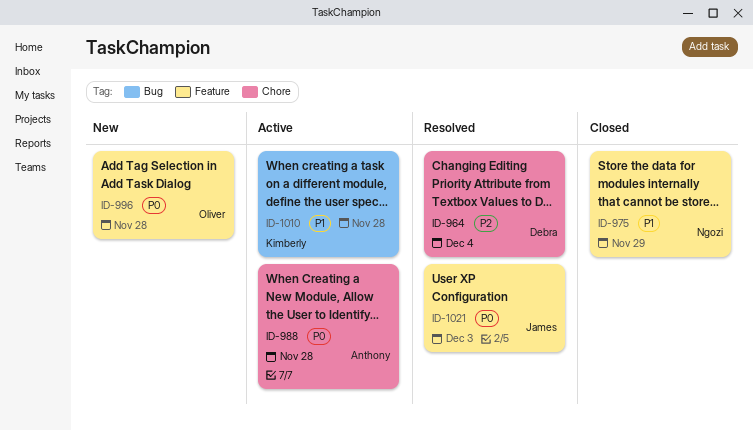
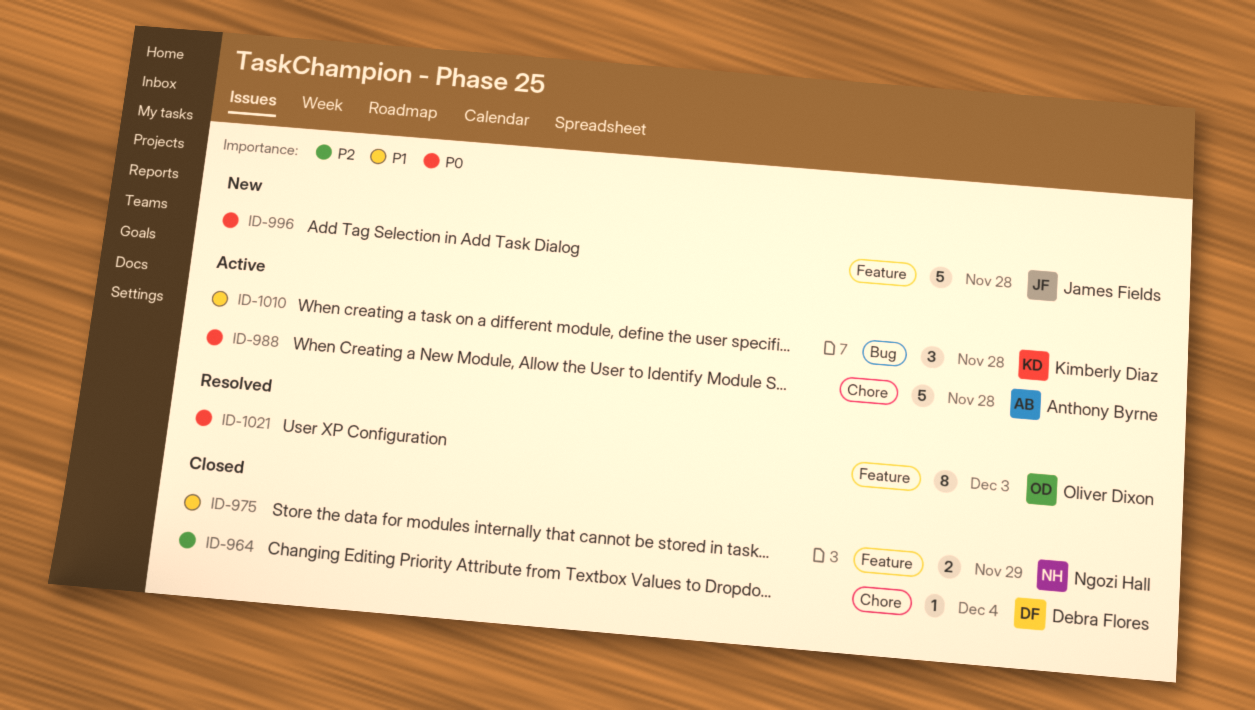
ID-964, status: Resolved -> Closed
ID-996, owner: Oliver Dixon -> James Fields
ID-1021, owner: James Fields -> Oliver Dixon

